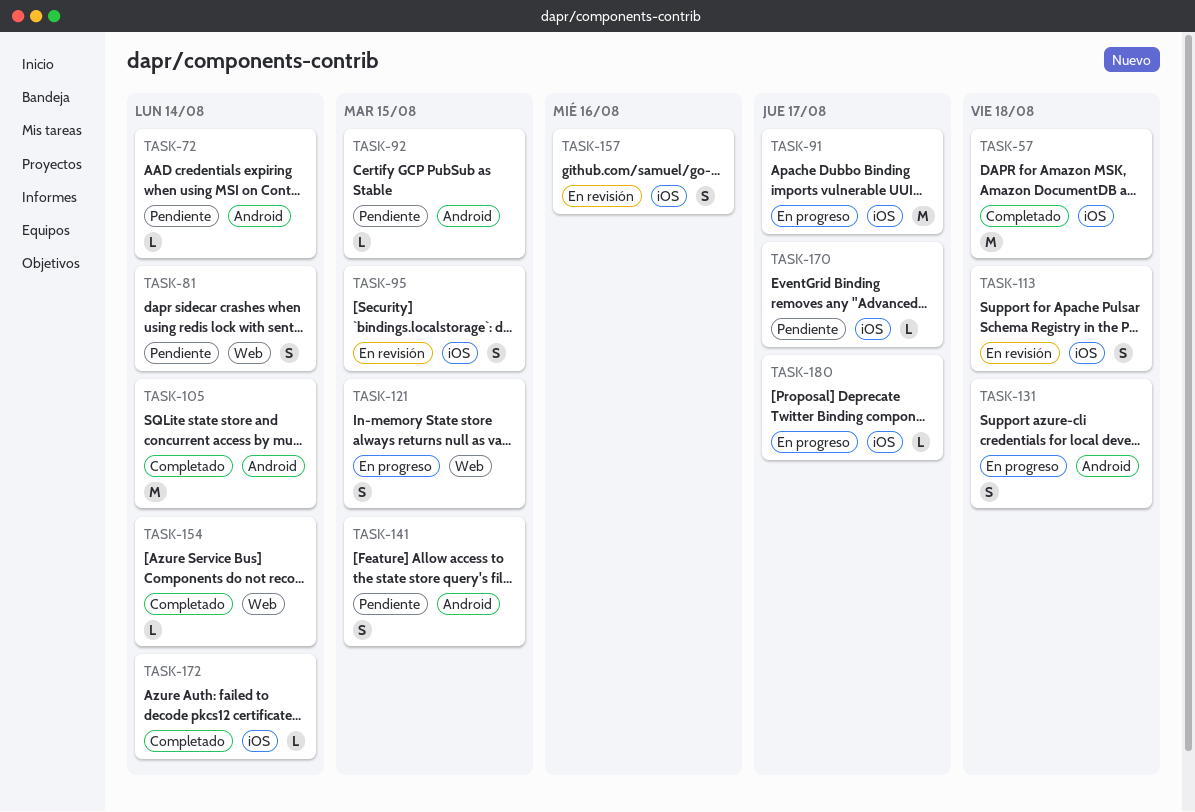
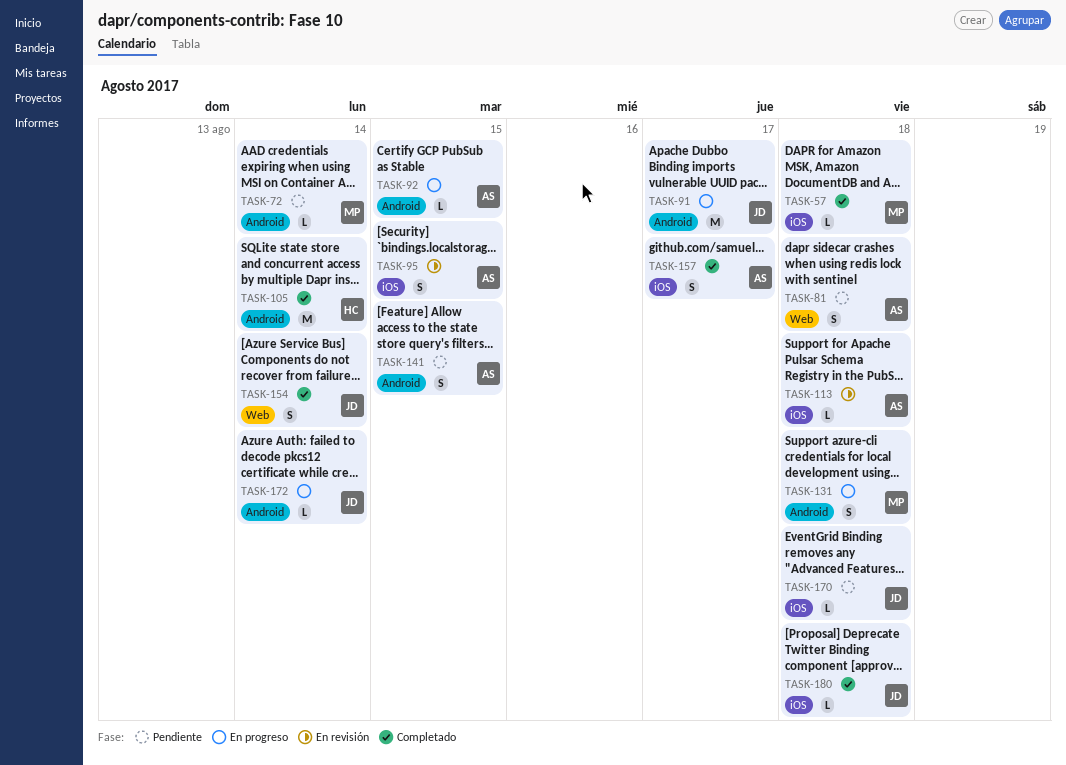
TASK-57, estimate: M -> L
TASK-81, due: Aug 14 -> Aug 18
TASK-91, label: iOS -> Android
TASK-92, status: Pendiente -> En progreso
TASK-113, estimate: S -> L
TASK-121: present -> none
TASK-154, estimate: L -> S
TASK-157, status: En revisión -> Completado
TASK-157, due: Aug 16 -> Aug 17
TASK-170, due: Aug 17 -> Aug 18
TASK-172, status: Completado -> En progreso
TASK-172, label: iOS -> Android
TASK-180, status: En progreso -> Completado
TASK-180, due: Aug 17 -> Aug 18

